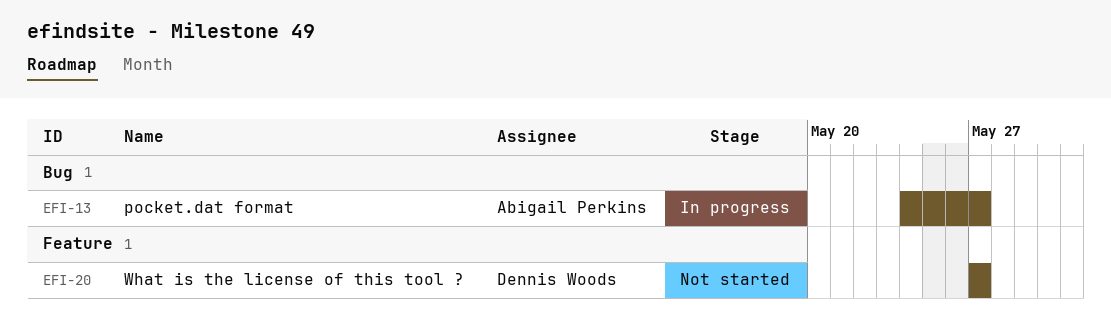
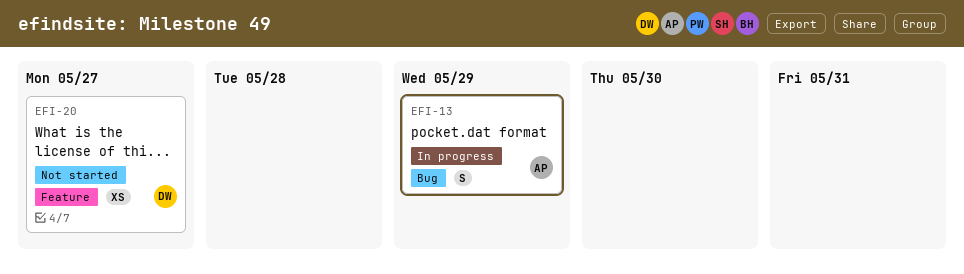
EFI-13, due: May 27 -> May 29

